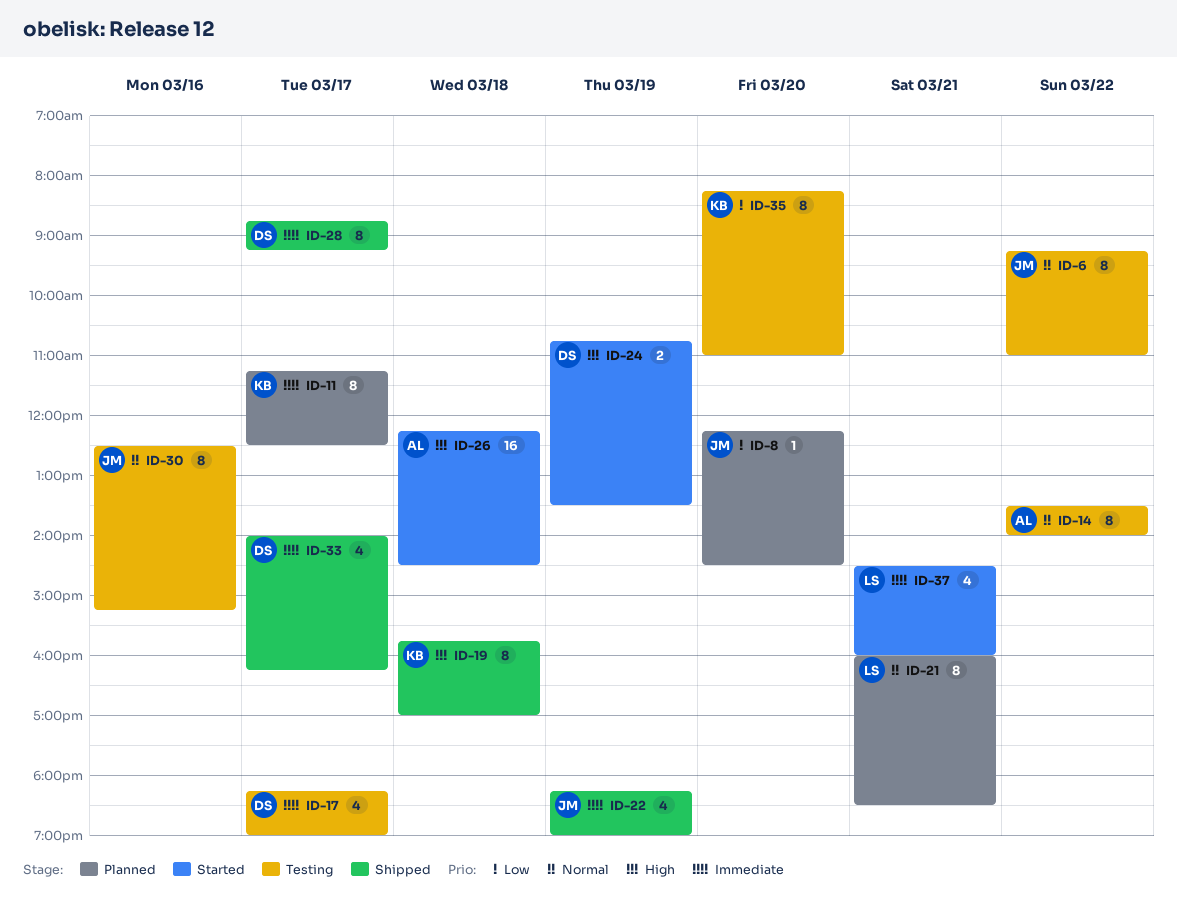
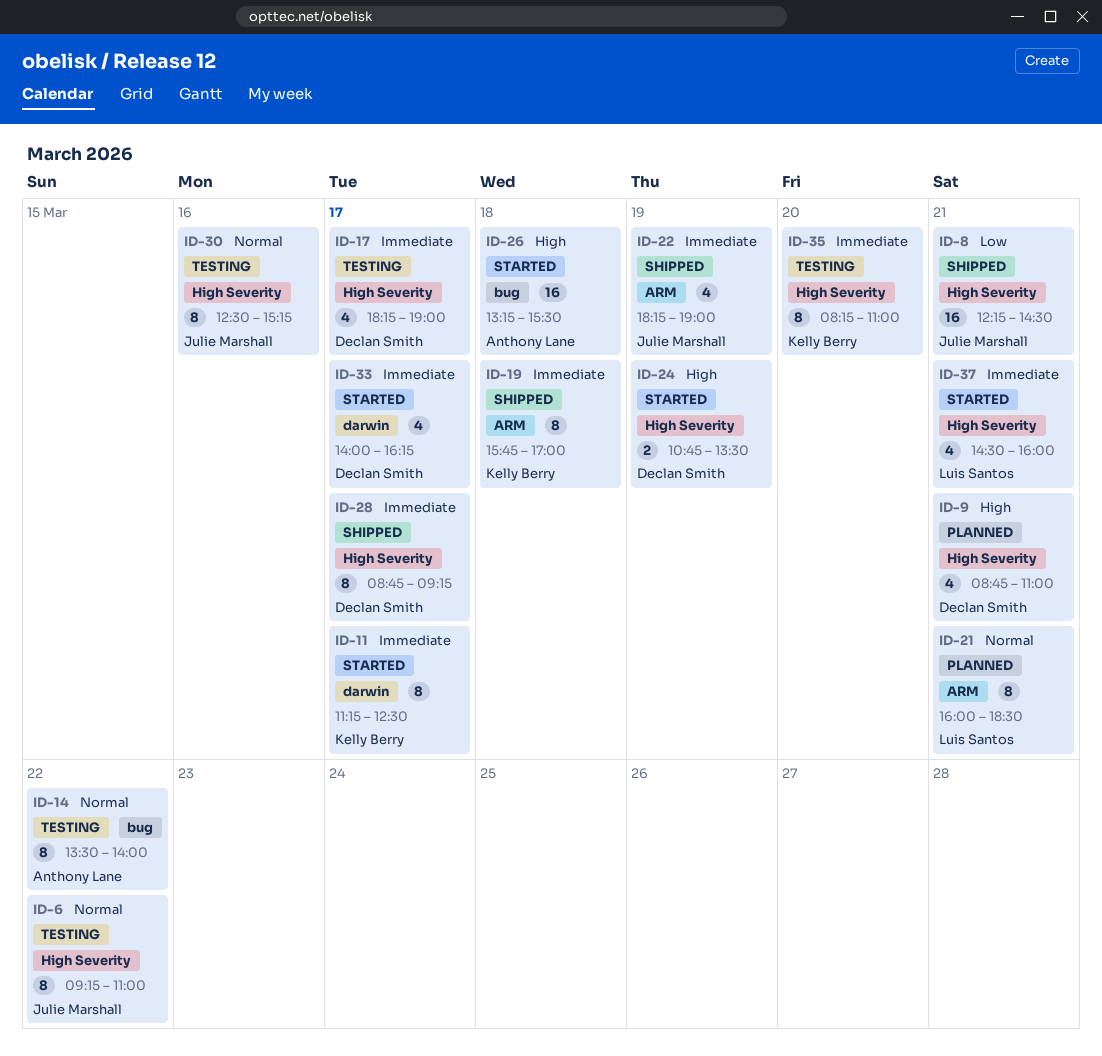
ID-8, status: Planned -> Shipped
ID-8, estimate: 1 -> 16
ID-8, day: Mar 20 -> Mar 21
ID-9: none -> present
ID-11, status: Planned -> Started
ID-19, priority: High -> Immediate
ID-26, begins: 12:15 -> 13:15
ID-26, ends: 14:30 -> 15:30
ID-33, status: Shipped -> Started
ID-35, priority: Low -> Immediate

